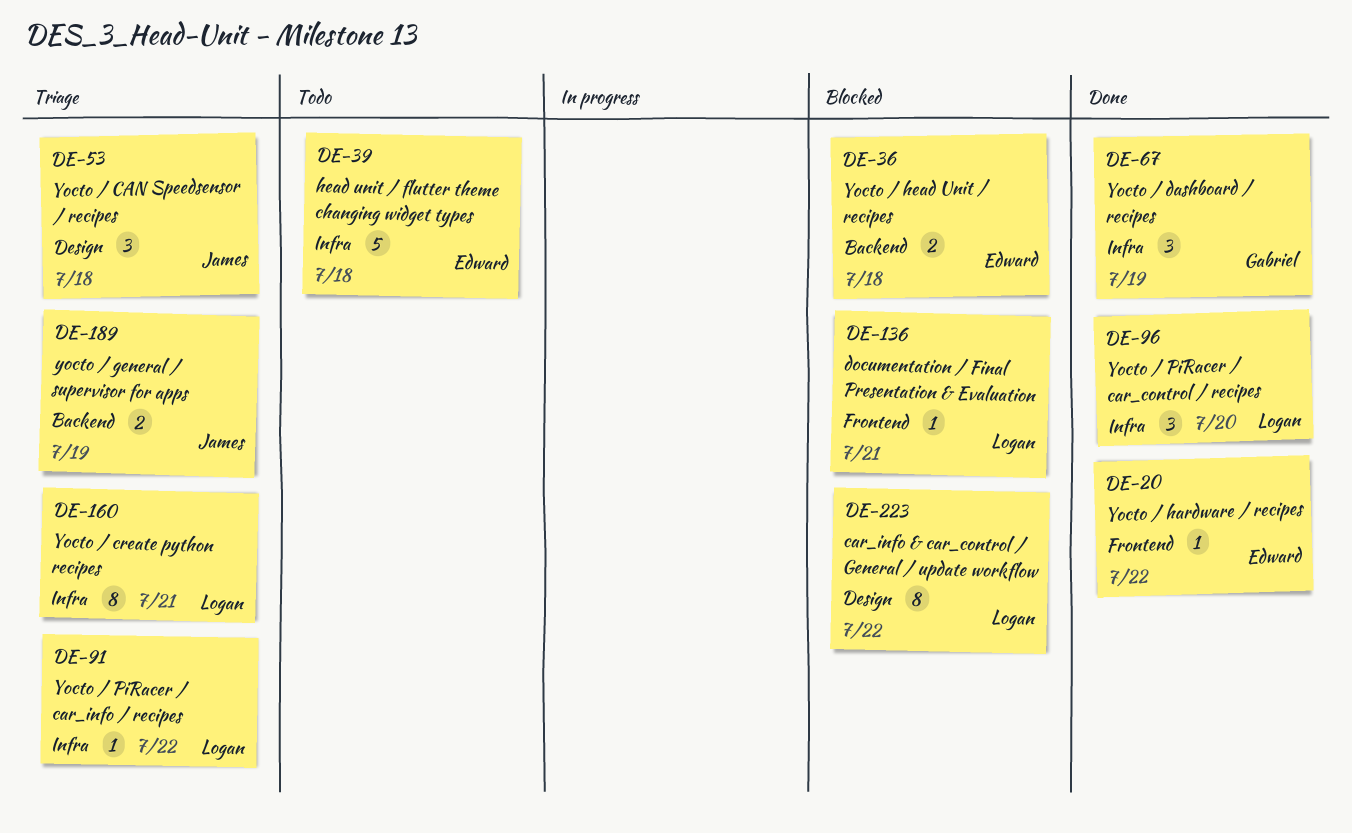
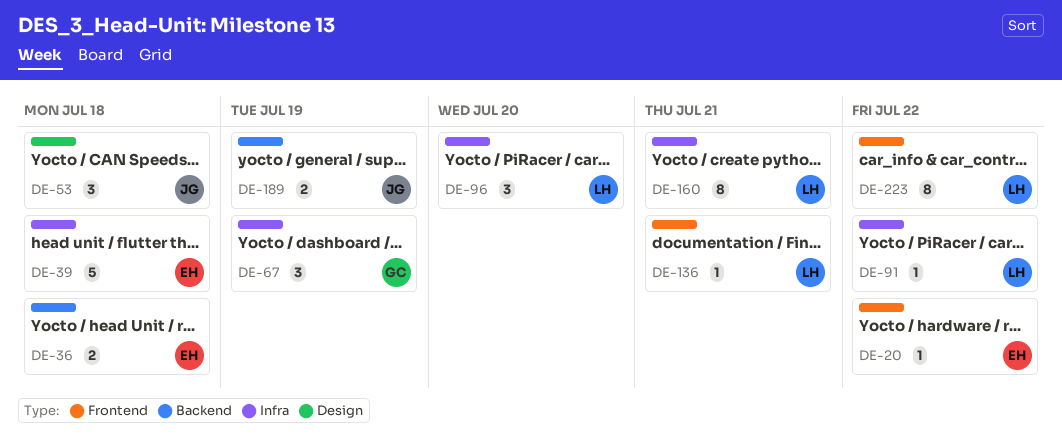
DE-223, label: Design -> Frontend

